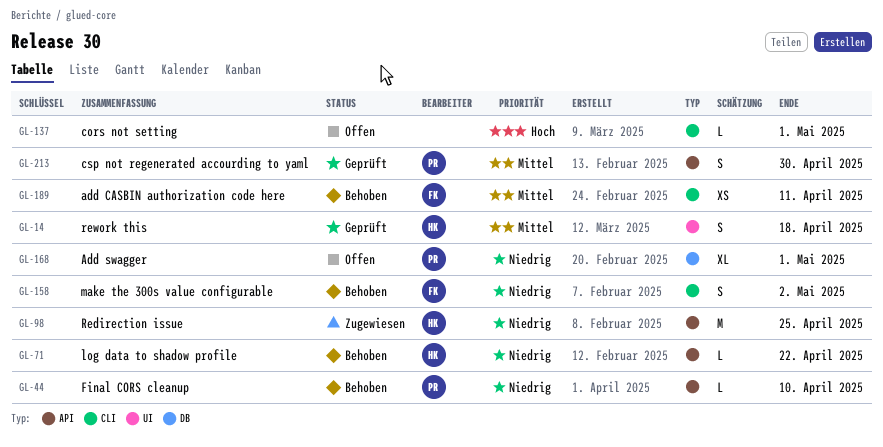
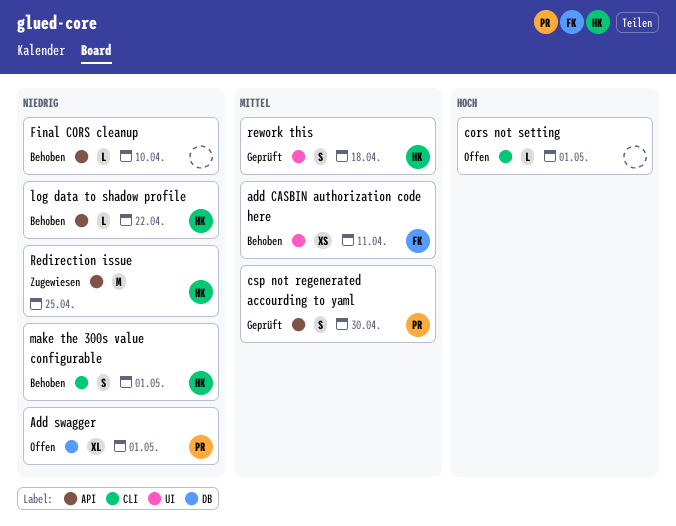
add CASBIN authorization code here, label: CLI -> UI
Final CORS cleanup, owner: PR -> none
make the 300s value configurable, owner: FK -> HK
make the 300s value configurable, due: May 2 -> May 1

